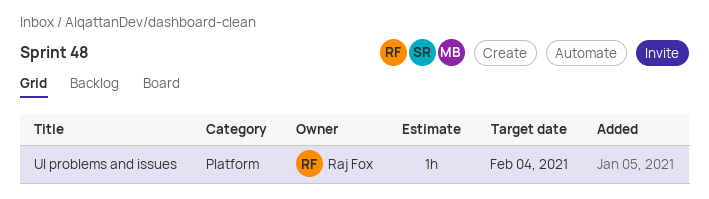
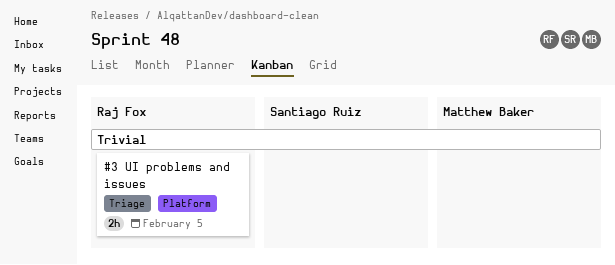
UI problems and issues, estimate: 1h -> 2h
UI problems and issues, due: Feb 4 -> Feb 5

